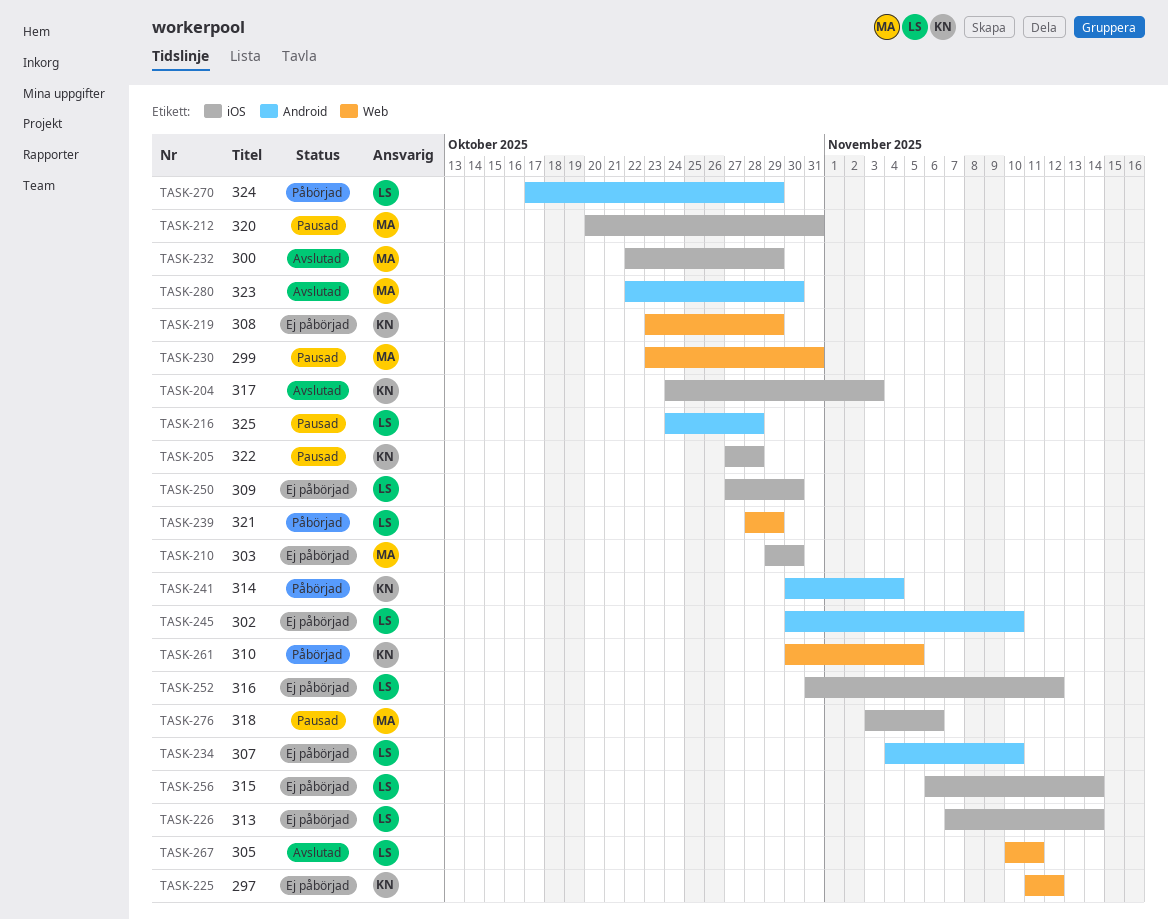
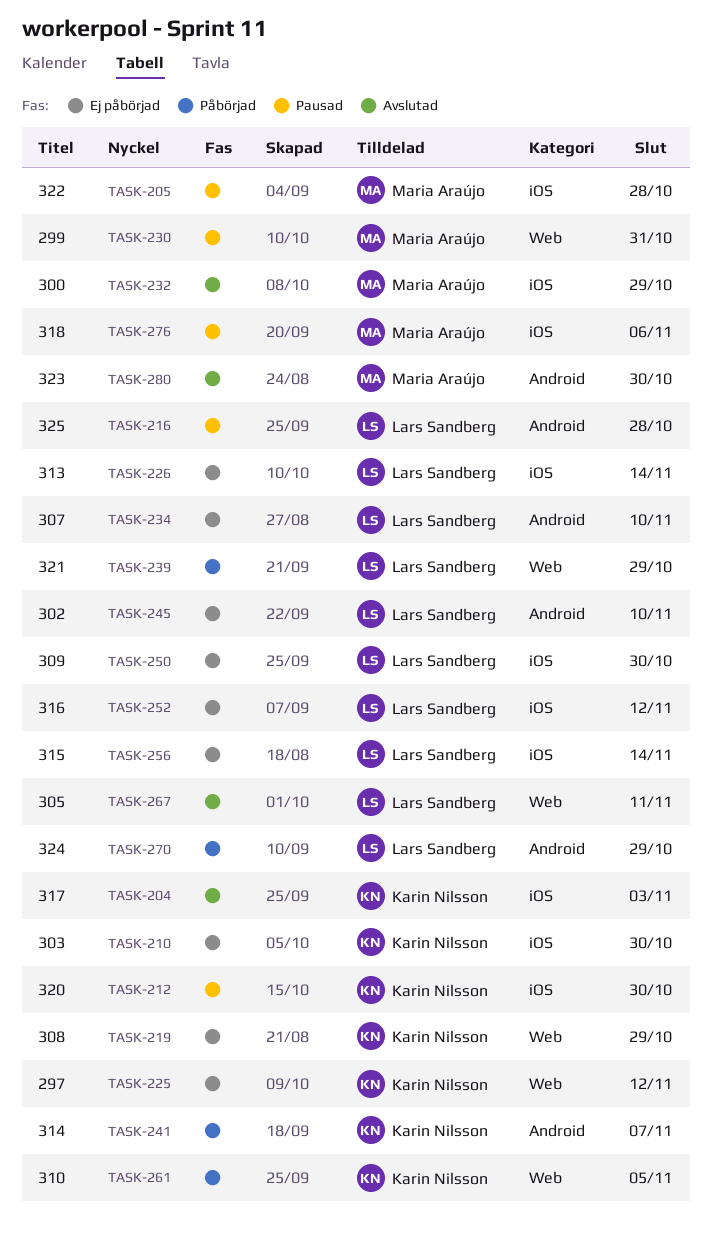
TASK-205, owner: Karin Nilsson -> Maria Araújo
TASK-210, owner: Maria Araújo -> Karin Nilsson
TASK-212, owner: Maria Araújo -> Karin Nilsson
TASK-212, due: Oct 31 -> Oct 30
TASK-241, due: Nov 4 -> Nov 7

